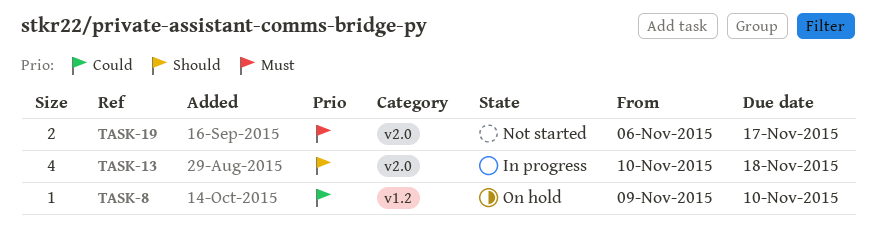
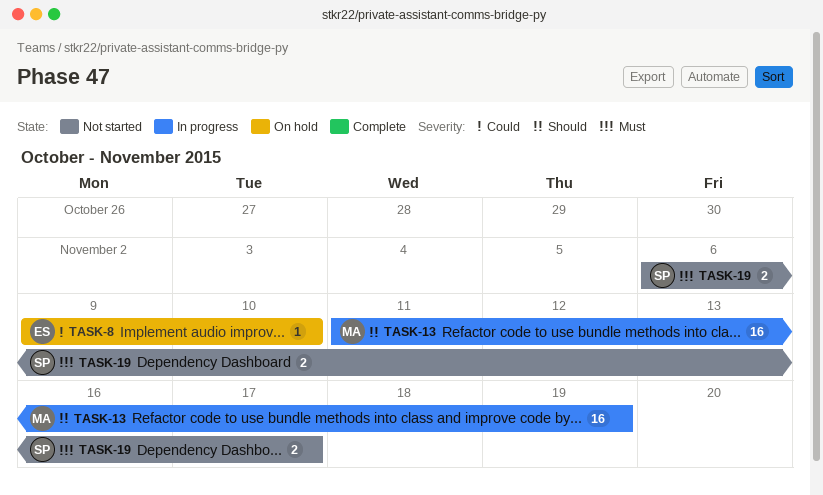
TASK-13, estimate: 4 -> 16
TASK-13, start: Nov 10 -> Nov 11
TASK-13, due: Nov 18 -> Nov 19

